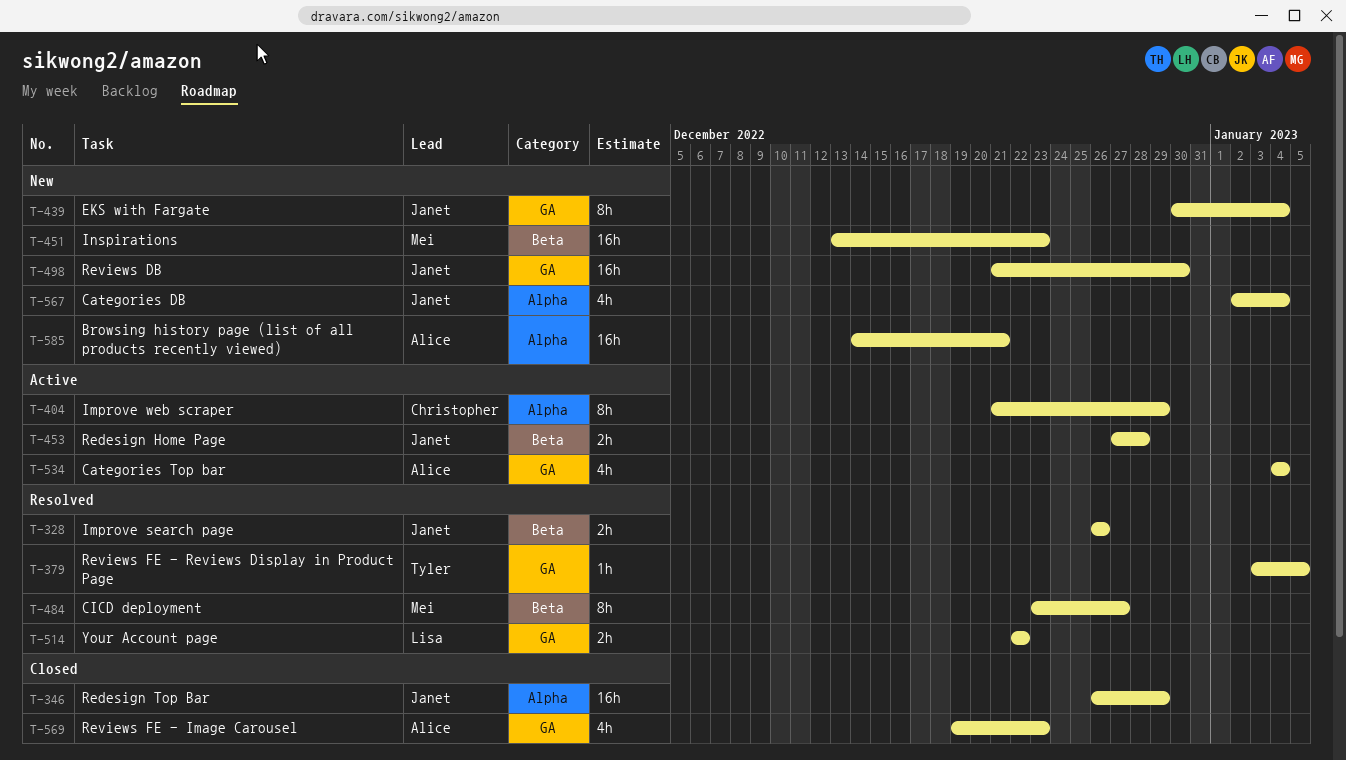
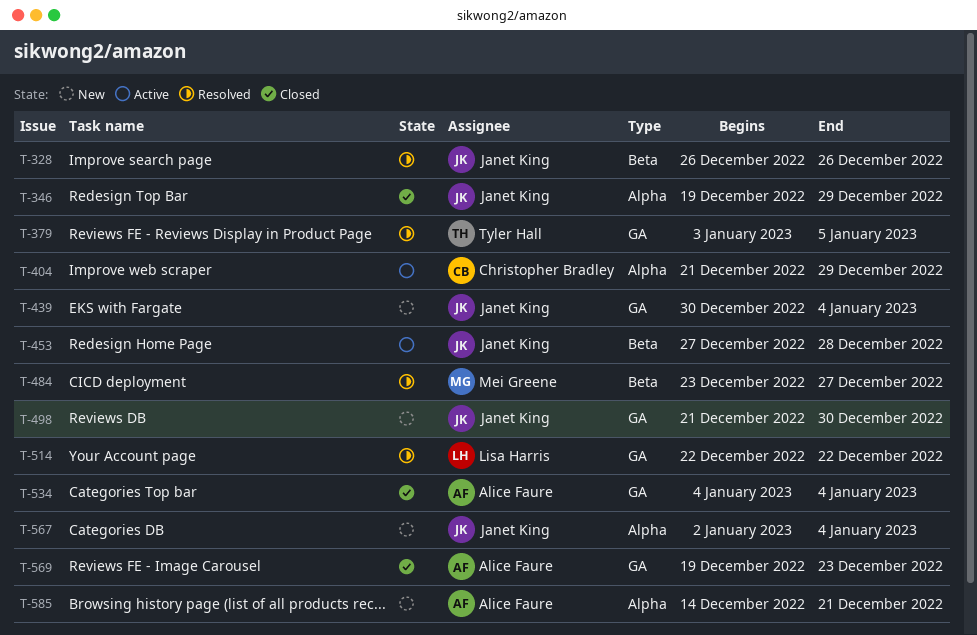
T-346, start: Dec 26 -> Dec 19
T-451: present -> none
T-534, status: Active -> Closed

